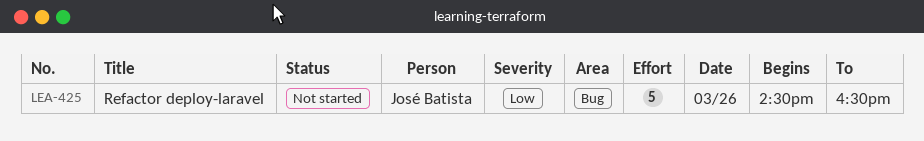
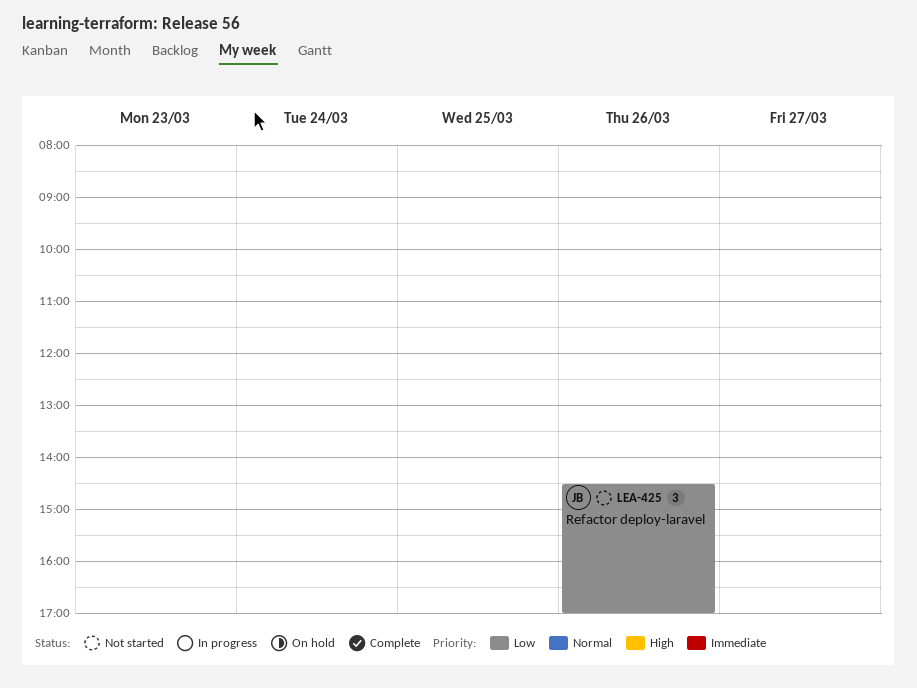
LEA-425, estimate: 5 -> 3
LEA-425, ends: 16:30 -> 17:00

